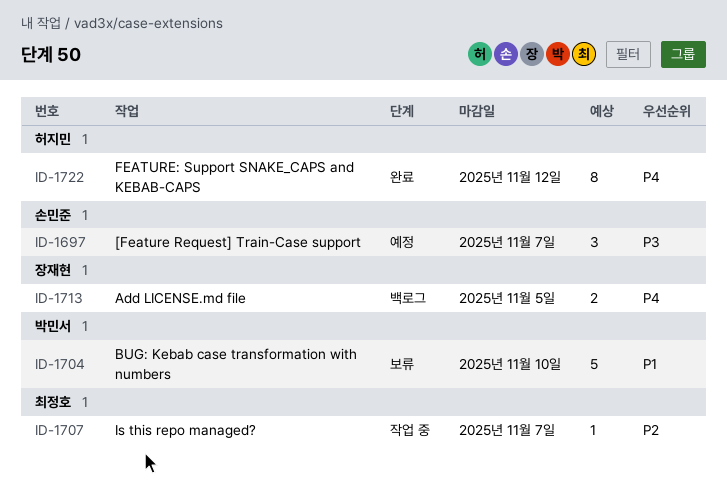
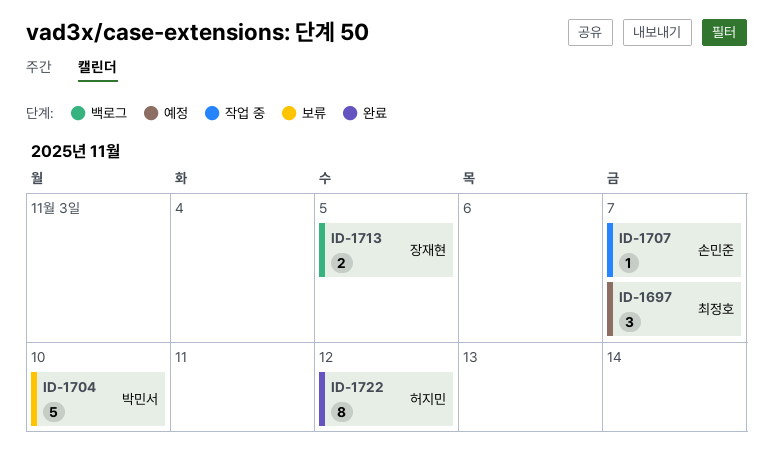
ID-1697, owner: 손민준 -> 최정호
ID-1707, owner: 최정호 -> 손민준

